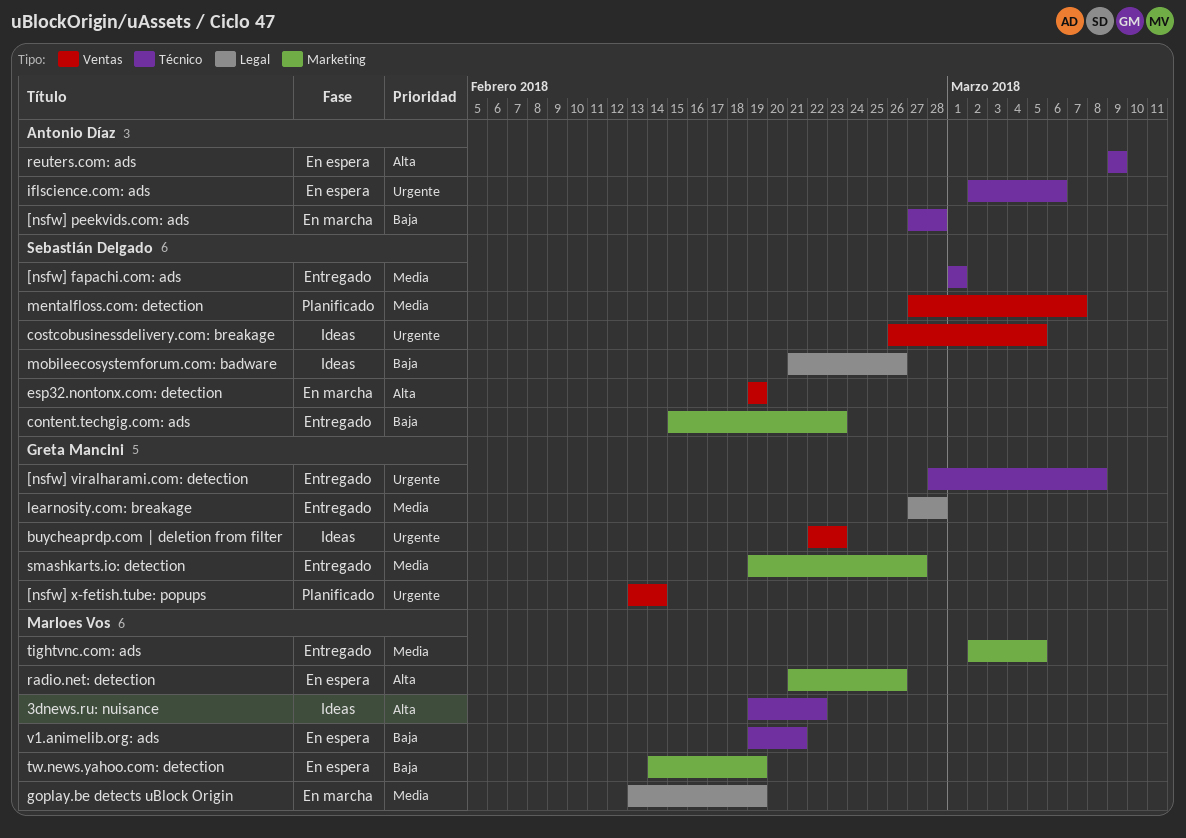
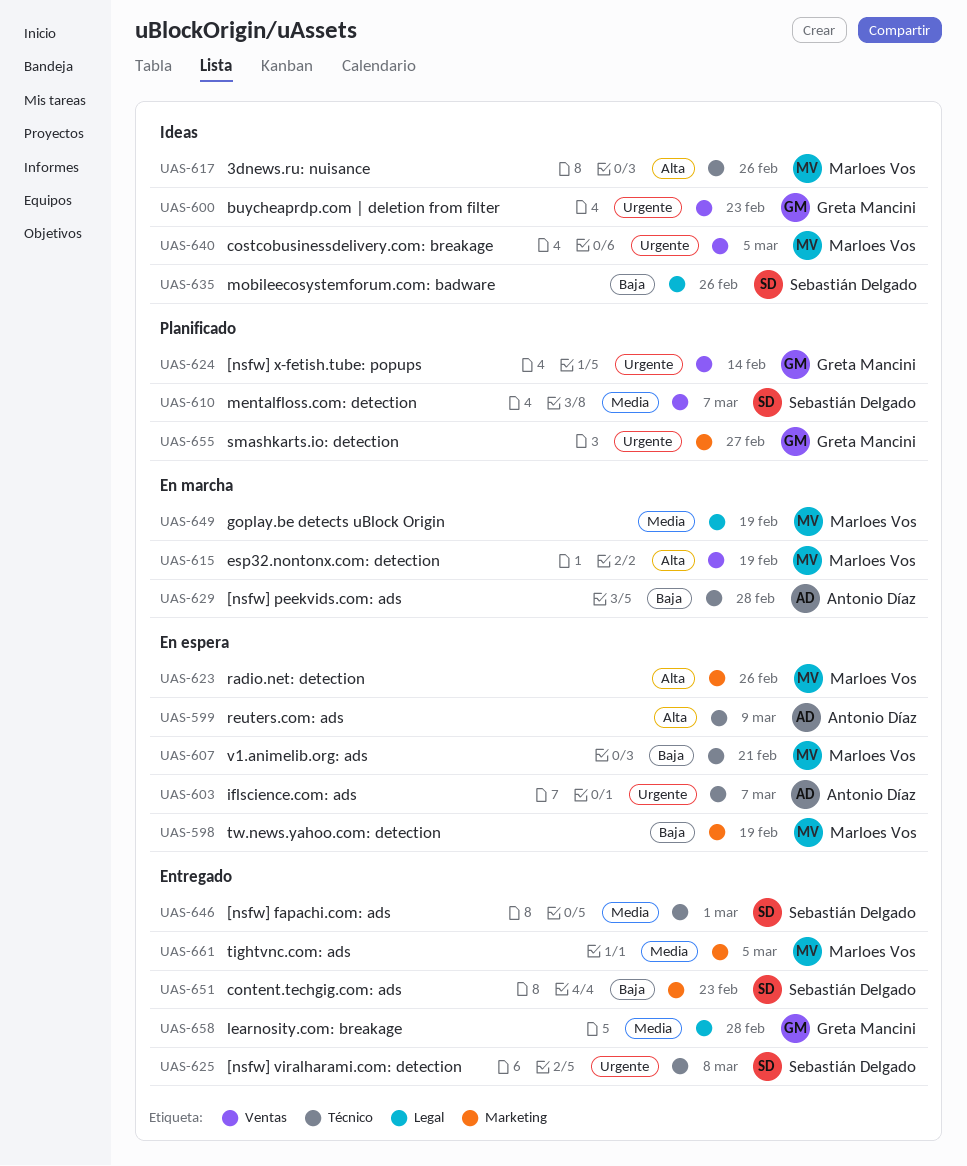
3dnews.ru: nuisance, due: Feb 22 -> Feb 26
[nsfw] viralharami.com: detection, owner: Greta Mancini -> Sebastián Delgado
costcobusinessdelivery.com: breakage, owner: Sebastián Delgado -> Marloes Vos
esp32.nontonx.com: detection, owner: Sebastián Delgado -> Marloes Vos
iflscience.com: ads, due: Mar 6 -> Mar 7
smashkarts.io: detection, status: Entregado -> Planificado
smashkarts.io: detection, priority: Media -> Urgente

